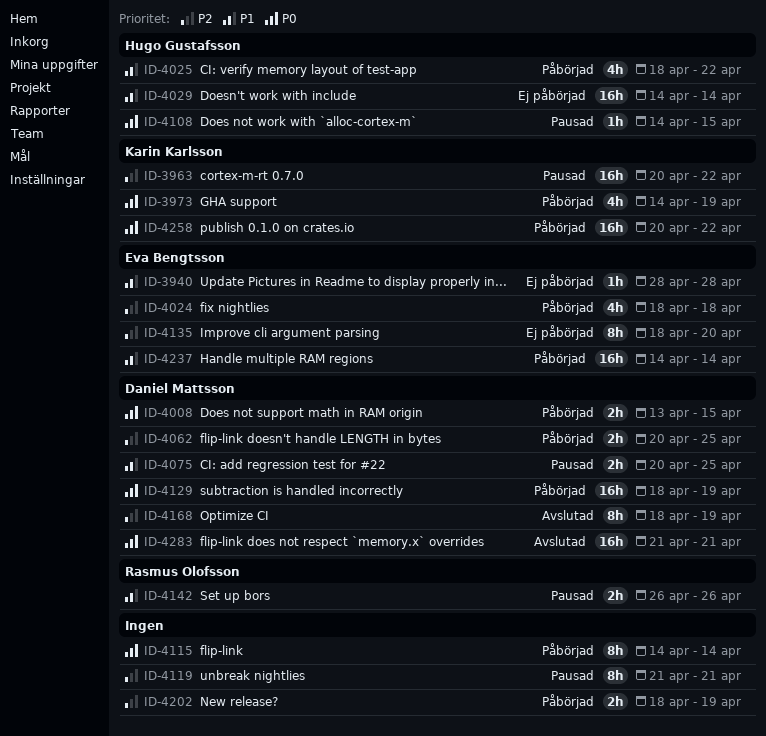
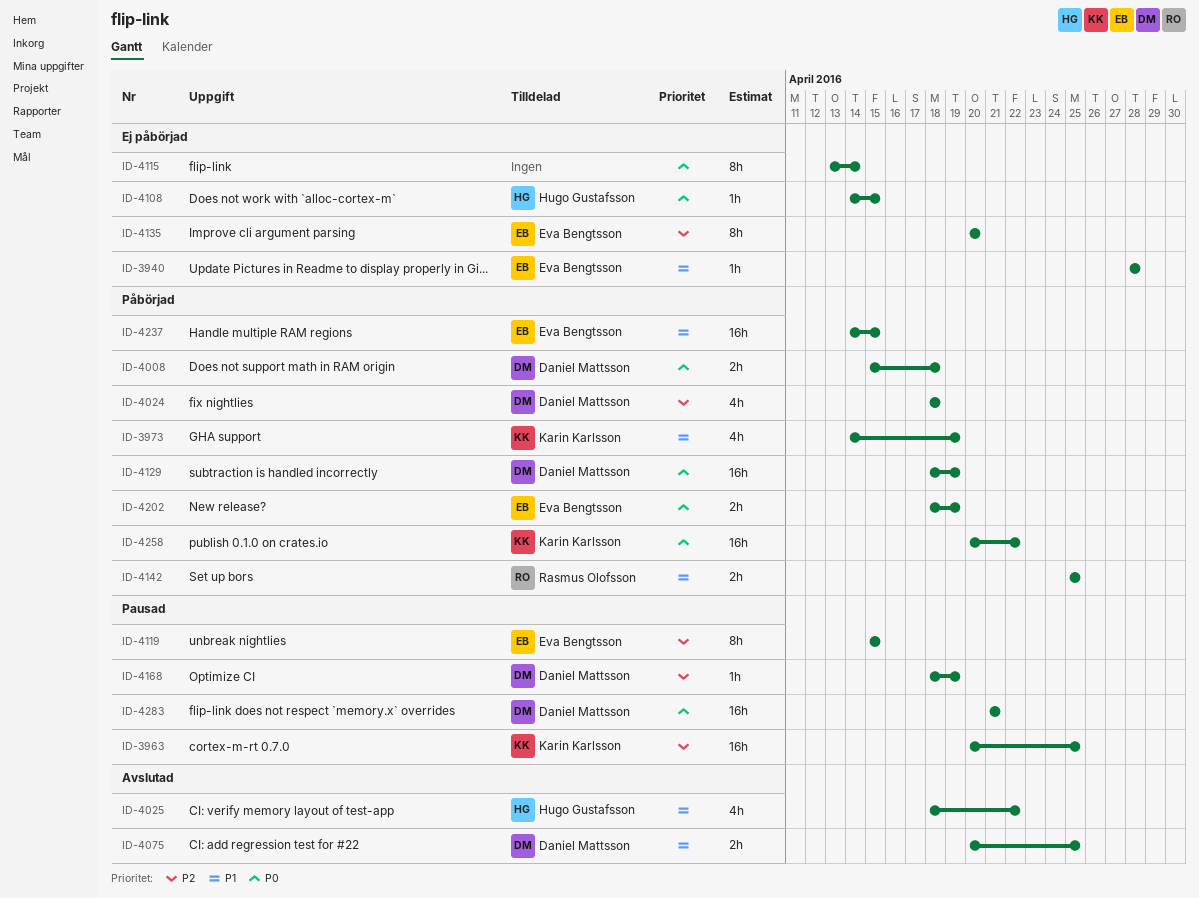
ID-3963, due: Apr 22 -> Apr 25
ID-3973, priority: P0 -> P1
ID-4008, start: Apr 13 -> Apr 15
ID-4008, due: Apr 15 -> Apr 18
ID-4024, owner: Eva Bengtsson -> Daniel Mattsson
ID-4025, status: Påbörjad -> Avslutad
ID-4029: present -> none
ID-4062: present -> none
ID-4075, status: Pausad -> Avslutad
ID-4108, status: Pausad -> Ej påbörjad
ID-4115, status: Påbörjad -> Ej påbörjad
ID-4115, start: Apr 14 -> Apr 13
ID-4119, owner: none -> Eva Bengtsson
ID-4119, start: Apr 21 -> Apr 15
ID-4119, due: Apr 21 -> Apr 15
ID-4135, start: Apr 18 -> Apr 20
ID-4142, status: Pausad -> Påbörjad
ID-4142, start: Apr 26 -> Apr 25
ID-4142, due: Apr 26 -> Apr 25
ID-4168, status: Avslutad -> Pausad
ID-4168, estimate: 8h -> 1h
ID-4202, owner: none -> Eva Bengtsson
ID-4202, priority: P2 -> P0
ID-4237, due: Apr 14 -> Apr 15
ID-4283, status: Avslutad -> Pausad

